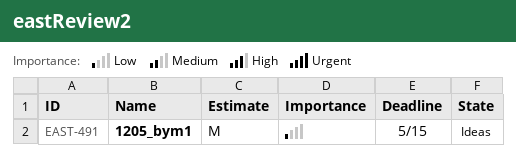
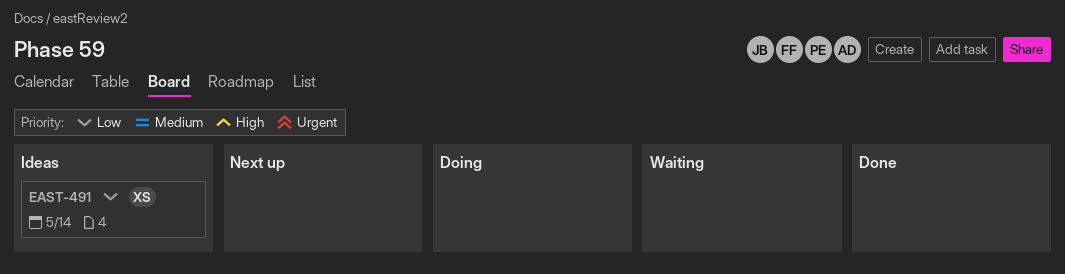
EAST-491, estimate: M -> XS
EAST-491, due: May 15 -> May 14

